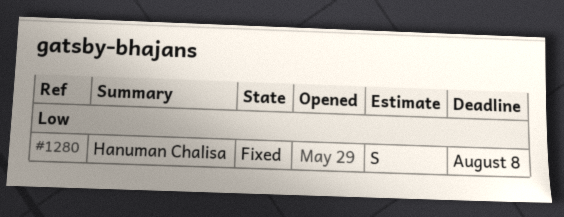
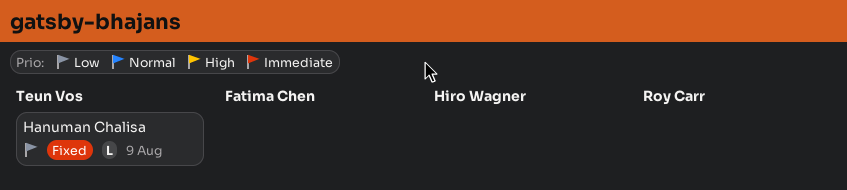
Hanuman Chalisa, estimate: S -> L
Hanuman Chalisa, due: Aug 8 -> Aug 9

